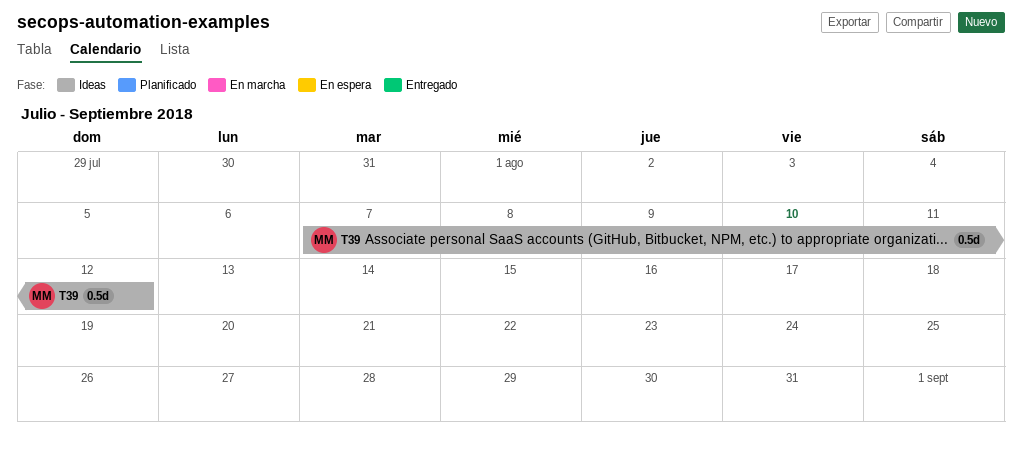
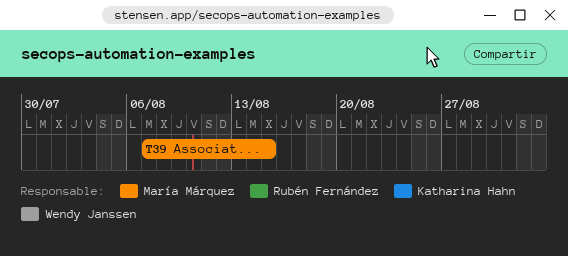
T39, due: Aug 12 -> Aug 15

